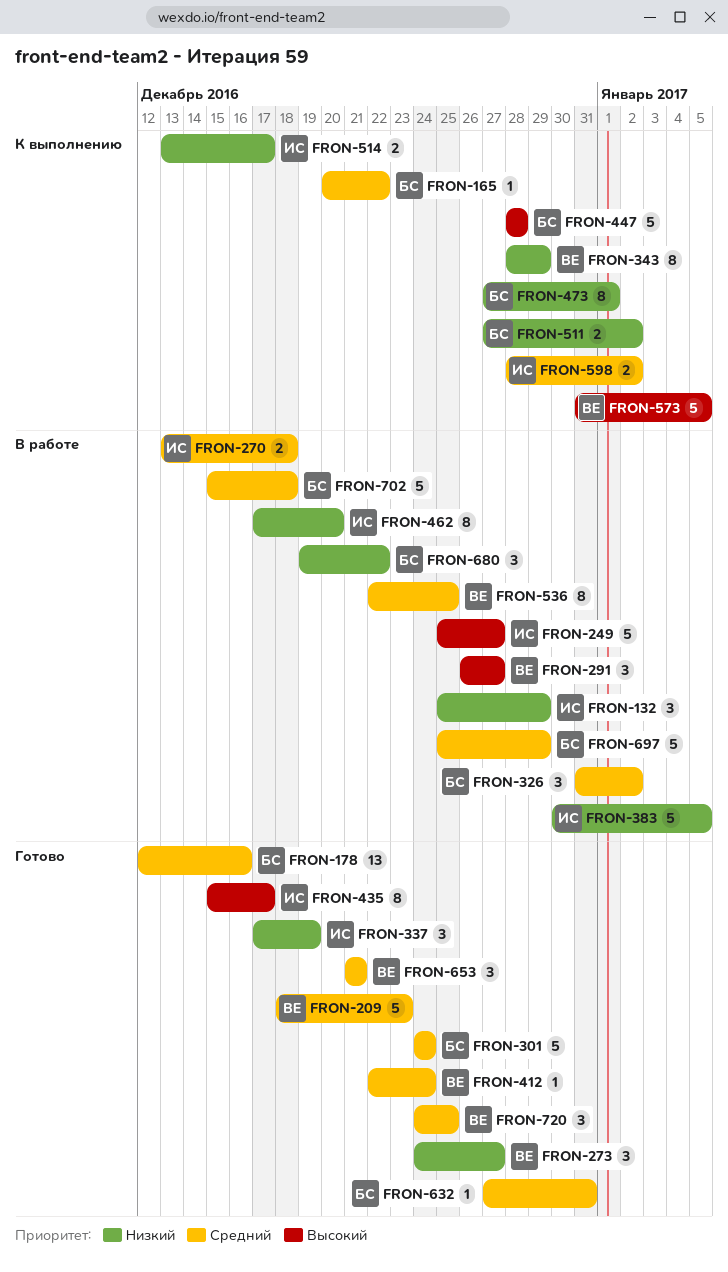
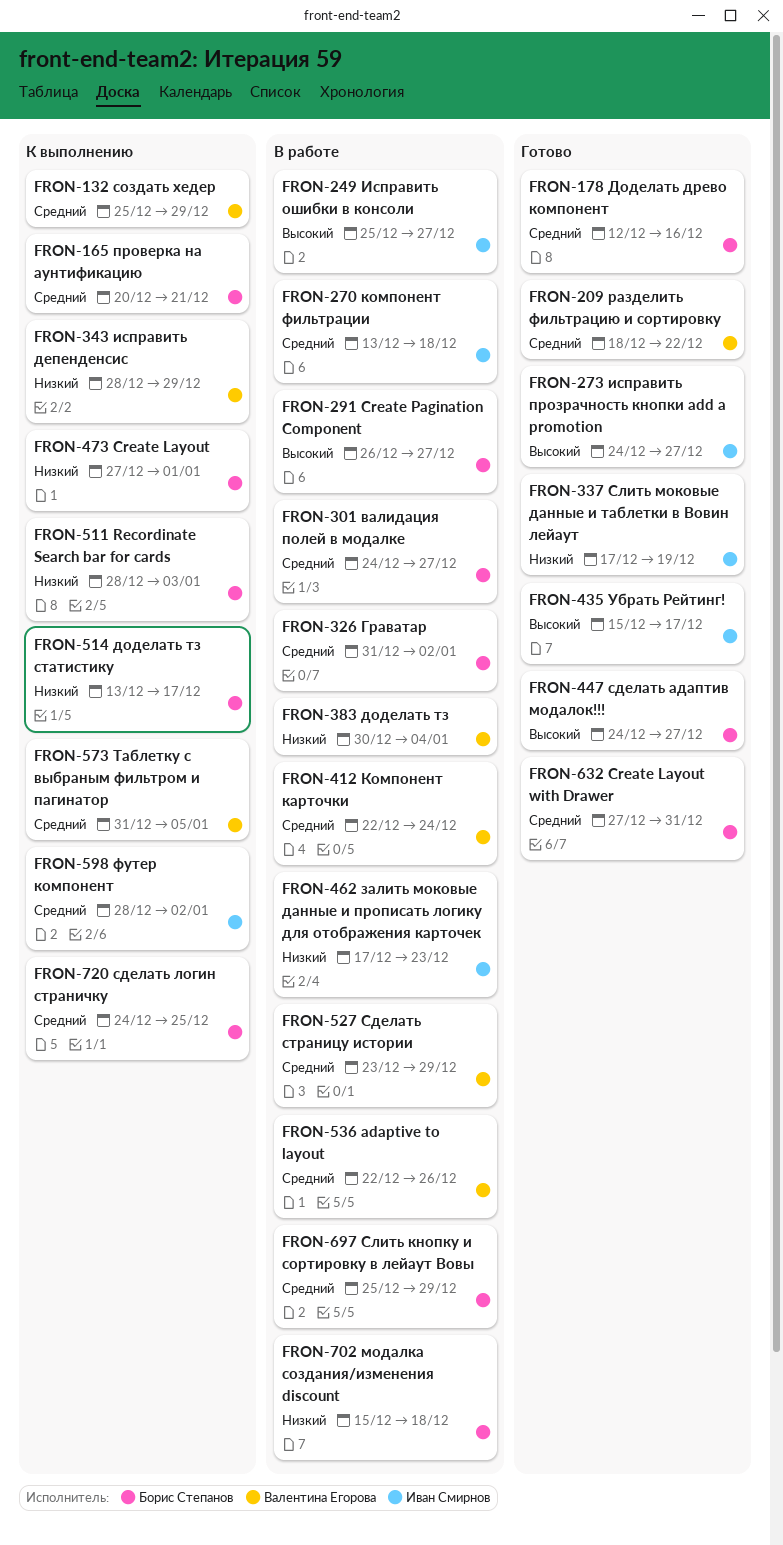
FRON-132, status: В работе -> К выполнению
FRON-132, owner: Иван Смирнов -> Валентина Егорова
FRON-132, priority: Низкий -> Средний
FRON-165, due: Dec 22 -> Dec 21
FRON-209, due: Dec 23 -> Dec 22
FRON-273, owner: Валентина Егорова -> Иван Смирнов
FRON-273, priority: Низкий -> Высокий
FRON-291, owner: Валентина Егорова -> Борис Степанов
FRON-301, status: Готово -> В работе
FRON-301, due: Dec 24 -> Dec 27
FRON-383, owner: Иван Смирнов -> Валентина Егорова
FRON-383, due: Jan 5 -> Jan 4
FRON-412, status: Готово -> В работе
FRON-447, status: К выполнению -> Готово
FRON-447, start: Dec 28 -> Dec 24
FRON-447, due: Dec 28 -> Dec 27
FRON-462, due: Dec 20 -> Dec 23
FRON-511, start: Dec 27 -> Dec 28
FRON-511, due: Jan 2 -> Jan 3
FRON-514, owner: Иван Смирнов -> Борис Степанов
FRON-527: none -> present
FRON-536, due: Dec 25 -> Dec 26
FRON-573, priority: Высокий -> Средний
FRON-653: present -> none
FRON-680: present -> none
FRON-702, priority: Средний -> Низкий
FRON-720, status: Готово -> К выполнению
FRON-720, owner: Валентина Егорова -> Борис Степанов

